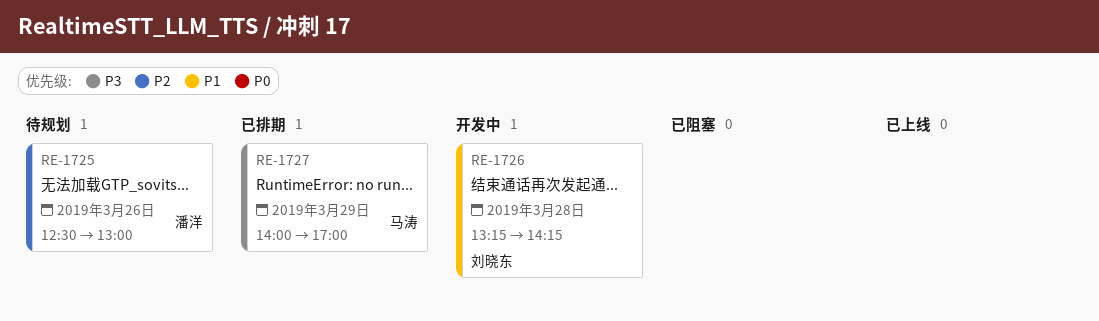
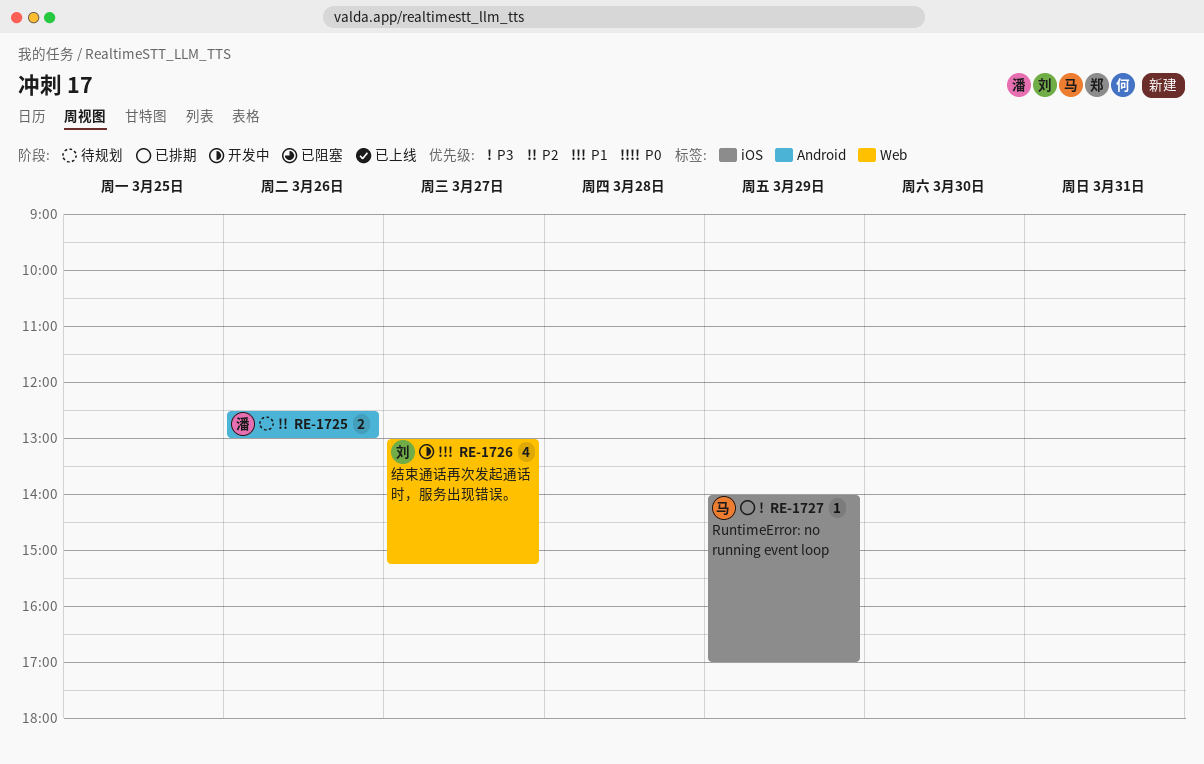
RE-1726, day: Mar 28 -> Mar 27
RE-1726, begins: 13:15 -> 13:00
RE-1726, ends: 14:15 -> 15:15

